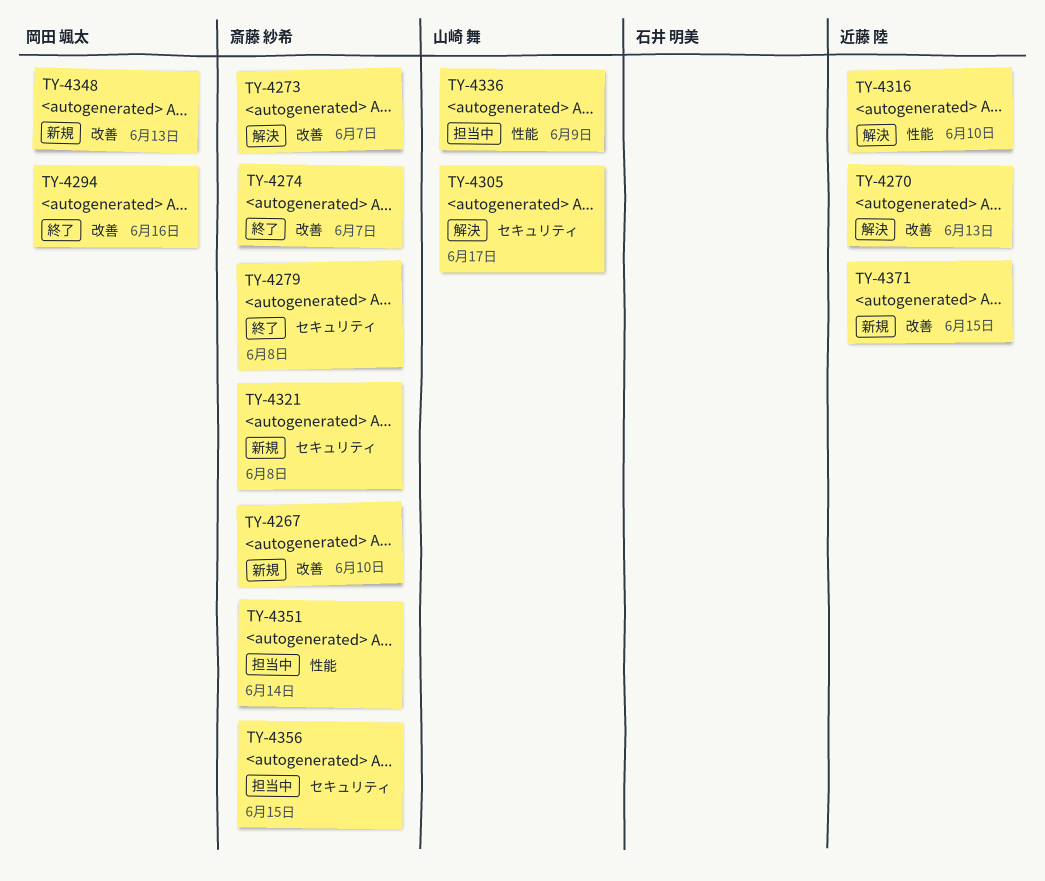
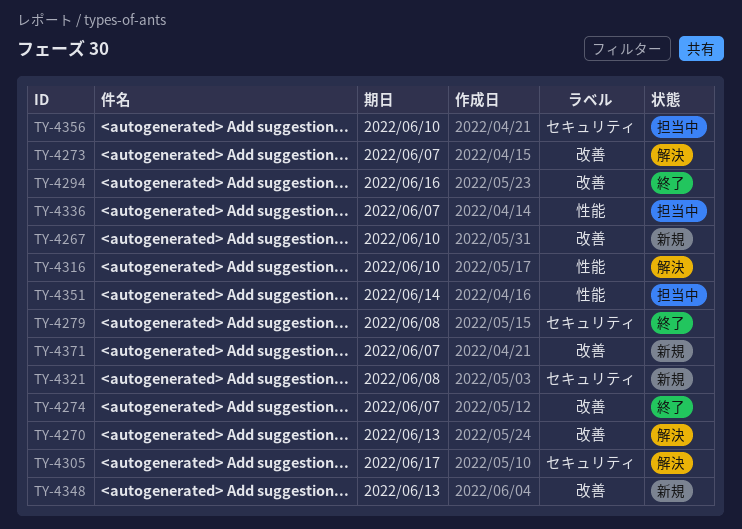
TY-4336, due: Jun 9 -> Jun 7
TY-4356, due: Jun 15 -> Jun 10
TY-4371, due: Jun 15 -> Jun 7

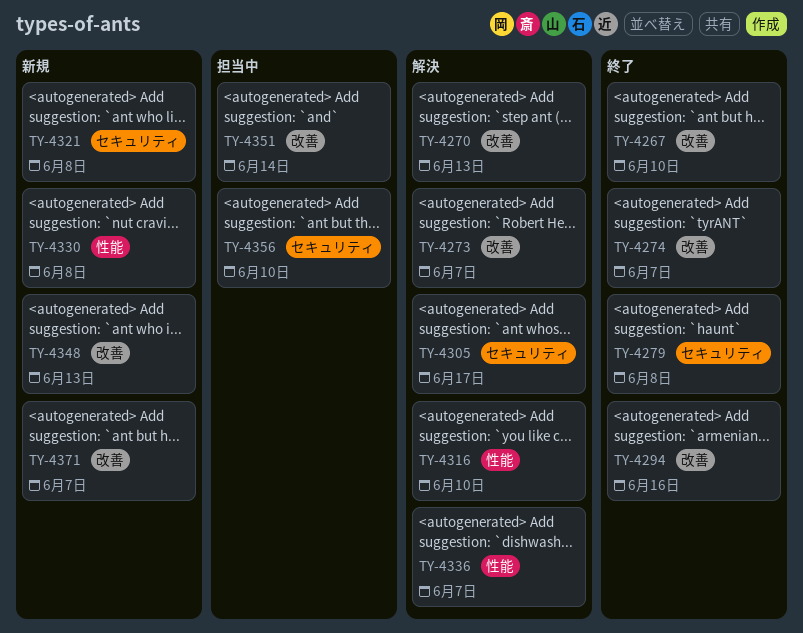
TY-4267, status: 新規 -> 終了
TY-4330: none -> present
TY-4336, status: 担当中 -> 解決
TY-4351, label: 性能 -> 改善

